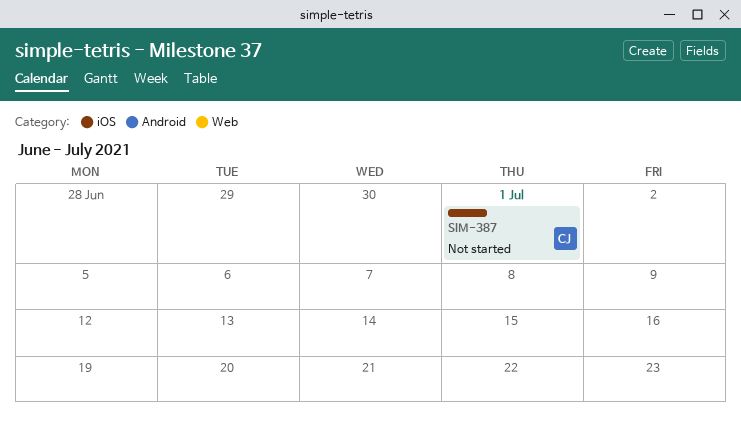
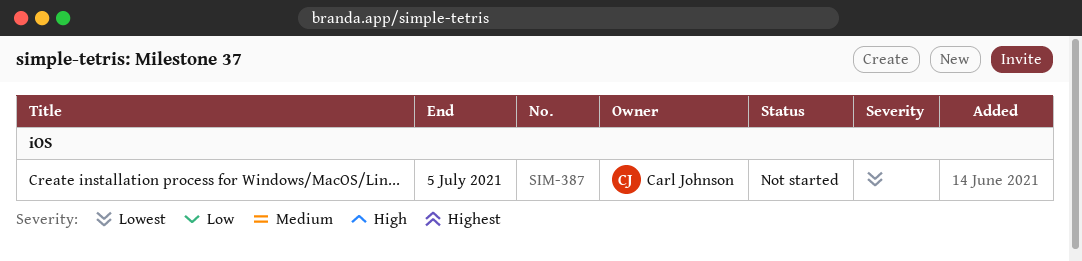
SIM-387, due: Jul 1 -> Jul 5

